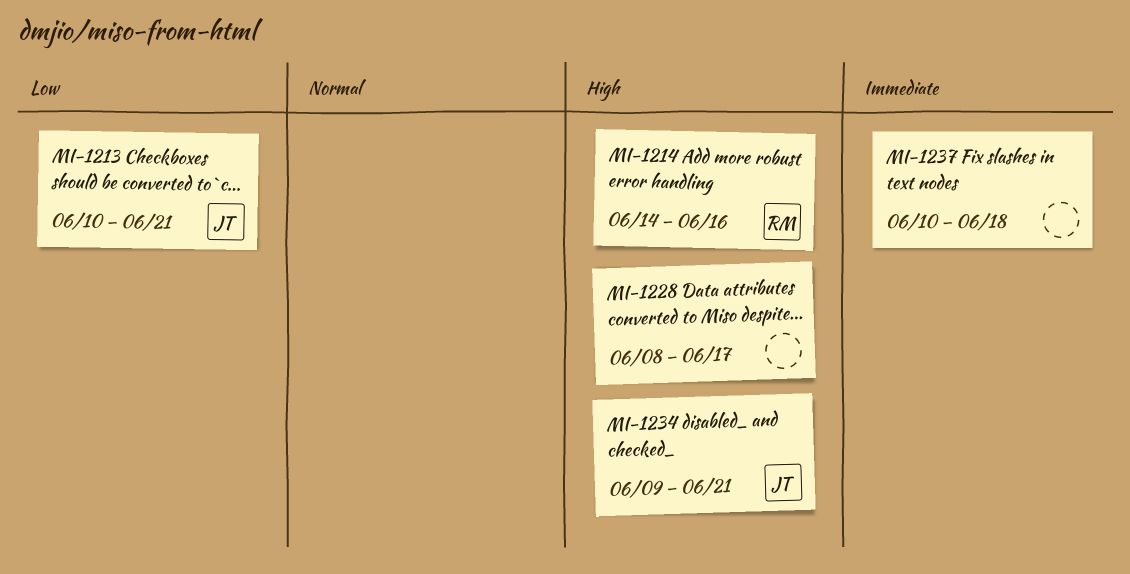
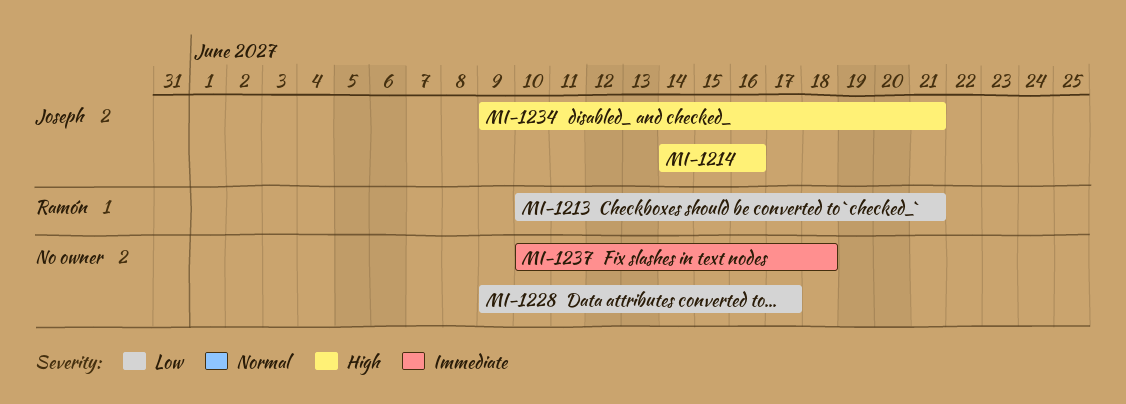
MI-1213, owner: Joseph -> Ramón
MI-1214, owner: Ramón -> Joseph
MI-1228, priority: High -> Low
MI-1228, start: Jun 8 -> Jun 9

